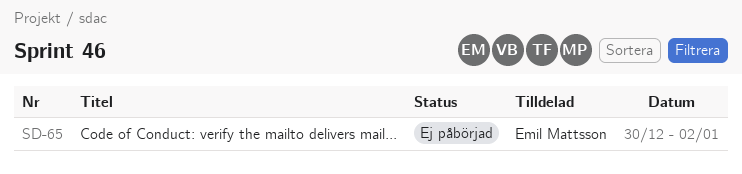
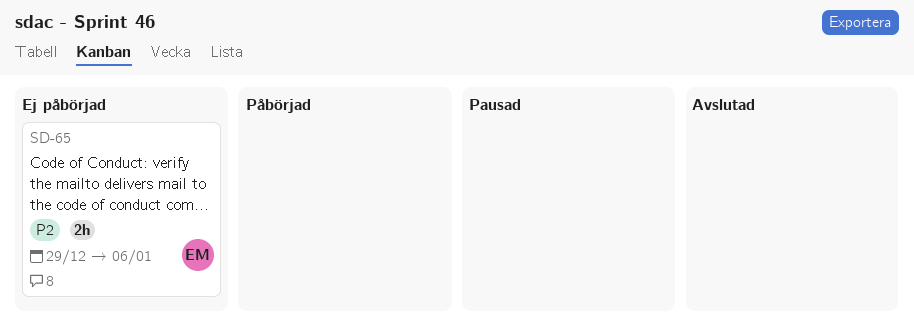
SD-65, start: Dec 30 -> Dec 29
SD-65, due: Jan 2 -> Jan 6

